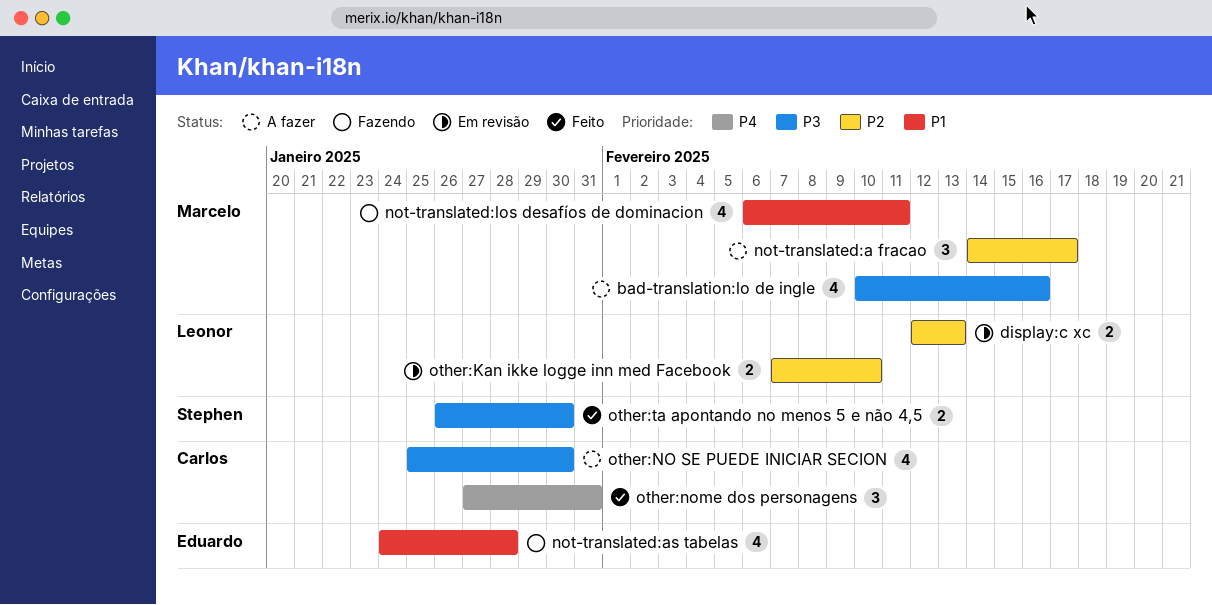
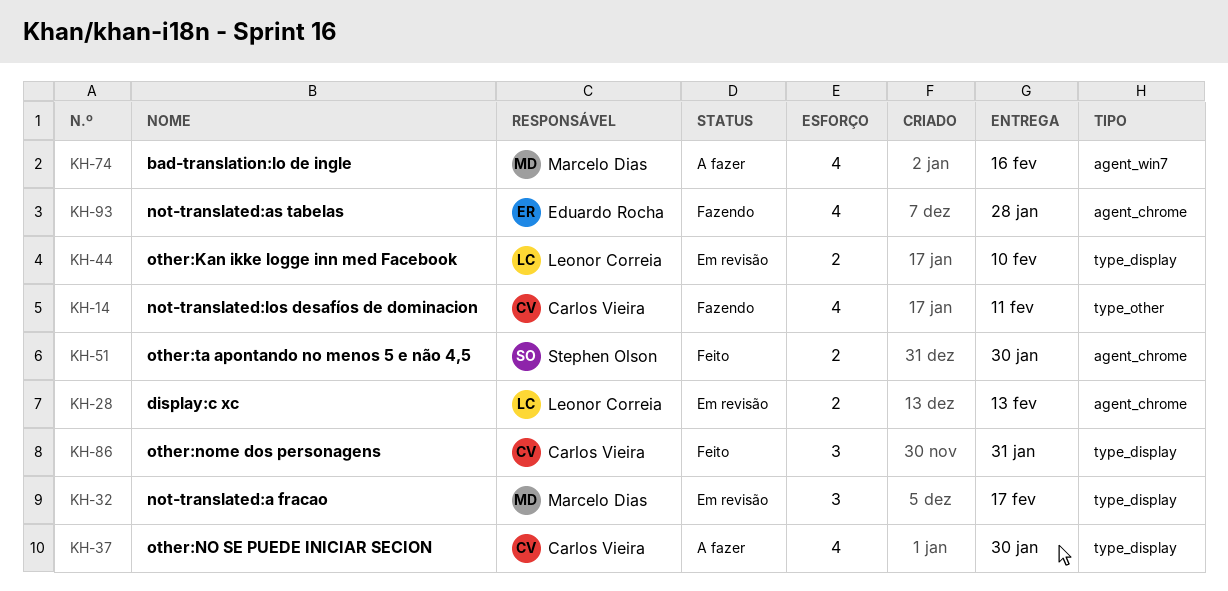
not-translated:a fracao, status: A fazer -> Em revisão
not-translated:los desafíos de dominacion, owner: Marcelo Dias -> Carlos Vieira

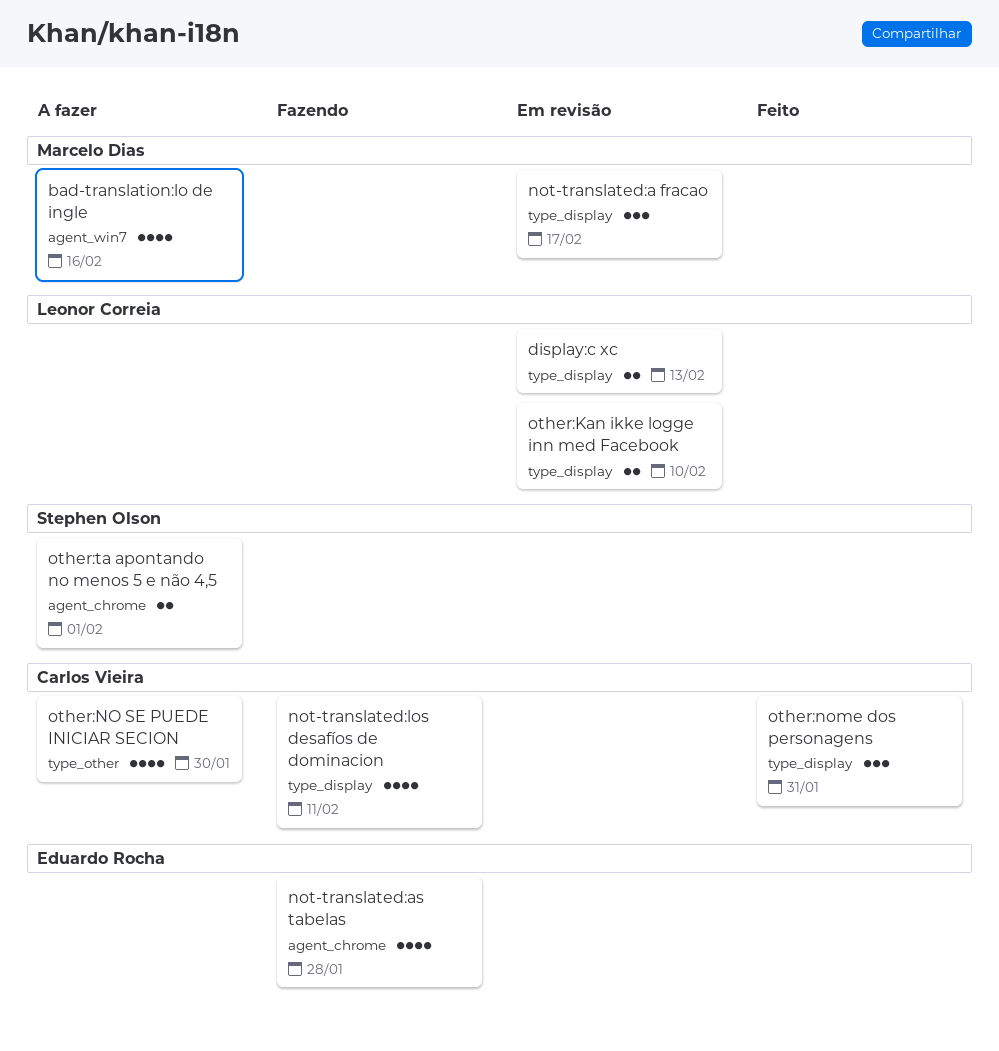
display:c xc, label: agent_chrome -> type_display
not-translated:los desafíos de dominacion, label: type_other -> type_display
other:NO SE PUEDE INICIAR SECION, label: type_display -> type_other
other:ta apontando no menos 5 e não 4,5, status: Feito -> A fazer
other:ta apontando no menos 5 e não 4,5, due: Jan 30 -> Feb 1

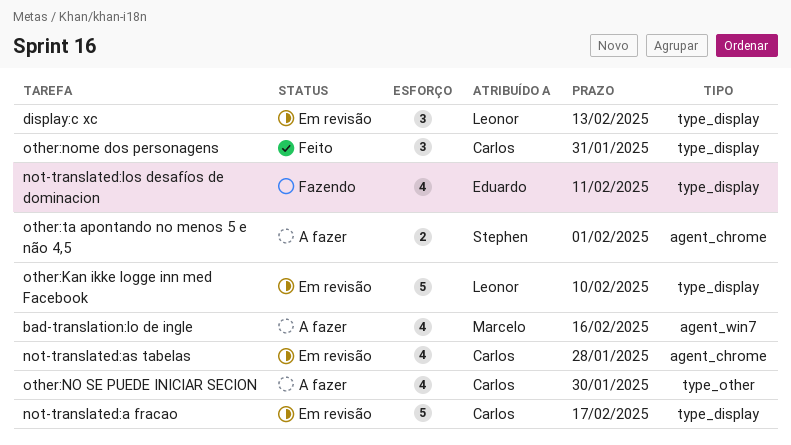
display:c xc, estimate: 2 -> 3
not-translated:a fracao, owner: Marcelo Dias -> Carlos Vieira
not-translated:a fracao, estimate: 3 -> 5
not-translated:as tabelas, status: Fazendo -> Em revisão
not-translated:as tabelas, owner: Eduardo Rocha -> Carlos Vieira
not-translated:los desafíos de dominacion, owner: Carlos Vieira -> Eduardo Rocha
other:Kan ikke logge inn med Facebook, estimate: 2 -> 5

